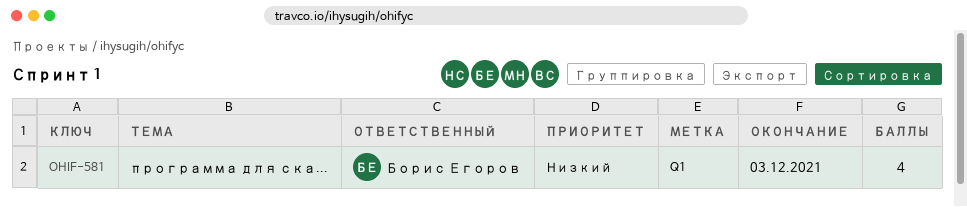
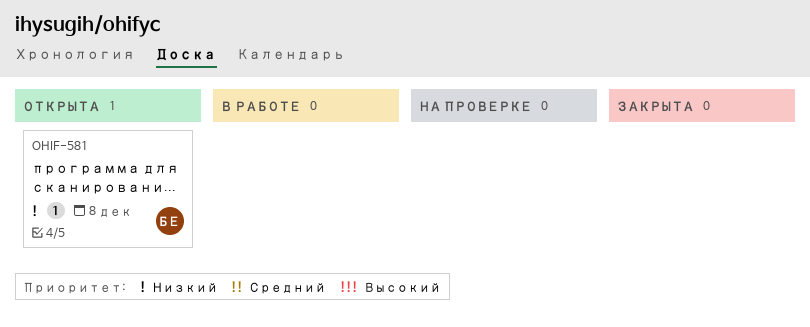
OHIF-581, estimate: 4 -> 1
OHIF-581, due: Dec 3 -> Dec 8

